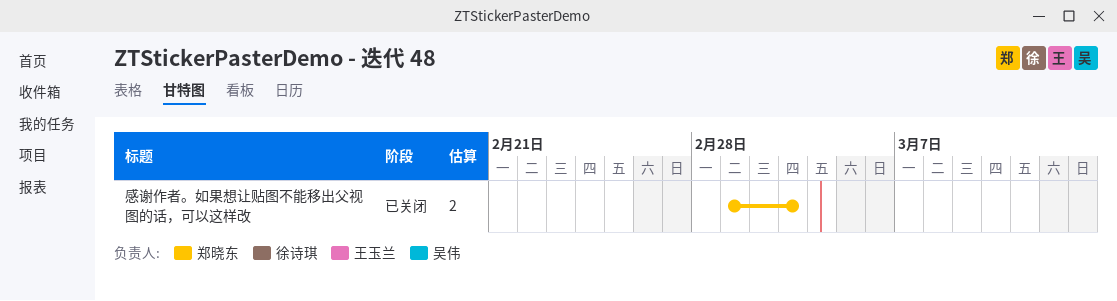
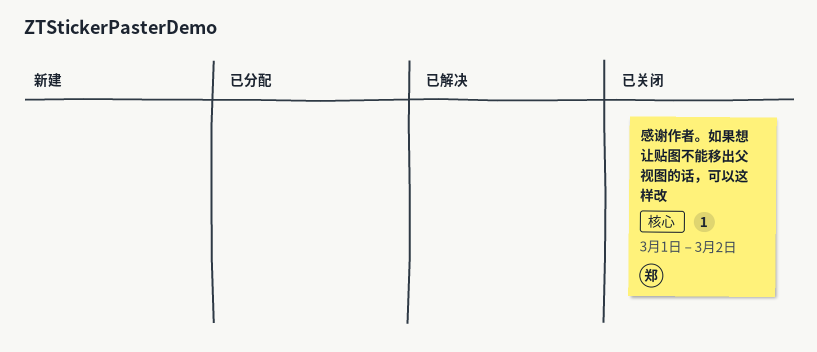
感谢作者。如果想让贴图不能移出父视图的话，可以这样改, estimate: 2 -> 1
感谢作者。如果想让贴图不能移出父视图的话，可以这样改, due: Mar 3 -> Mar 2

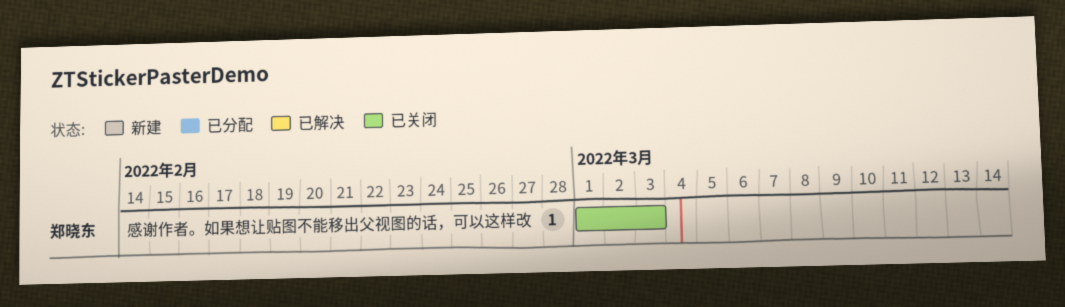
感谢作者。如果想让贴图不能移出父视图的话，可以这样改, due: Mar 2 -> Mar 3

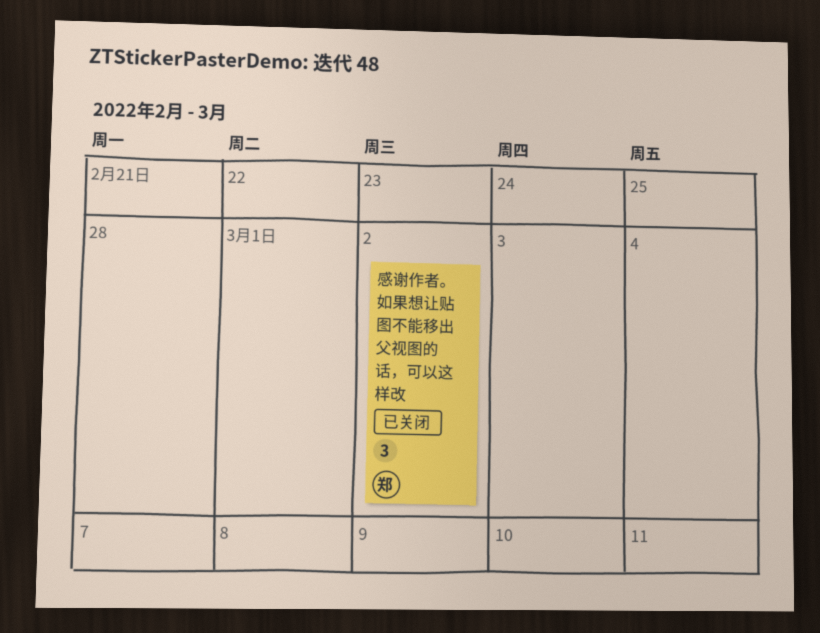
感谢作者。如果想让贴图不能移出父视图的话，可以这样改, estimate: 1 -> 3
感谢作者。如果想让贴图不能移出父视图的话，可以这样改, due: Mar 3 -> Mar 2

